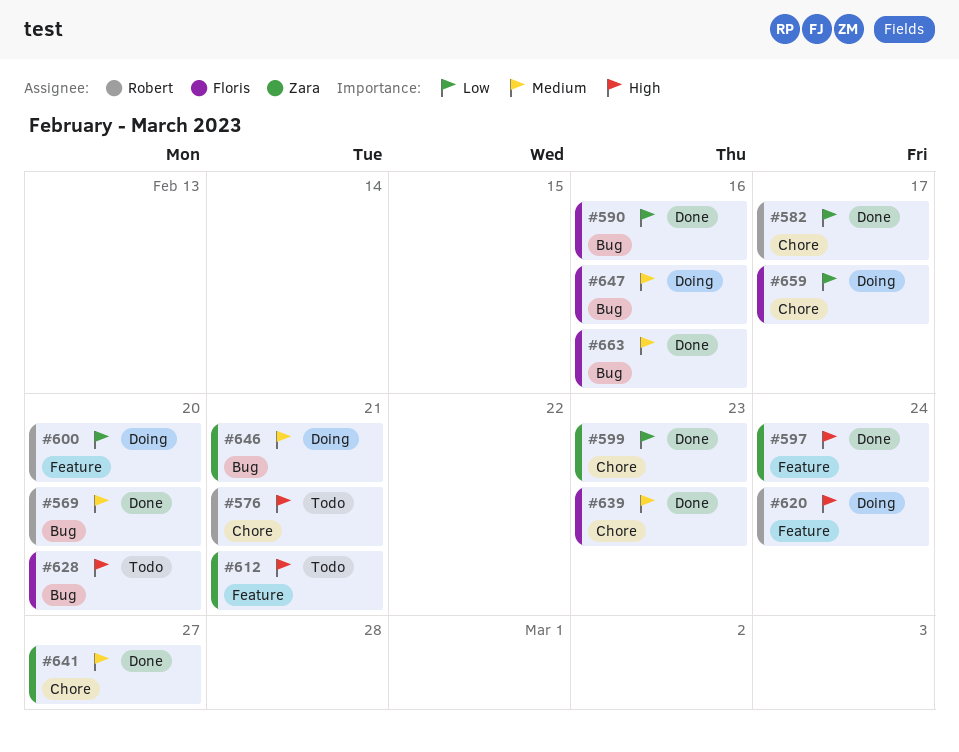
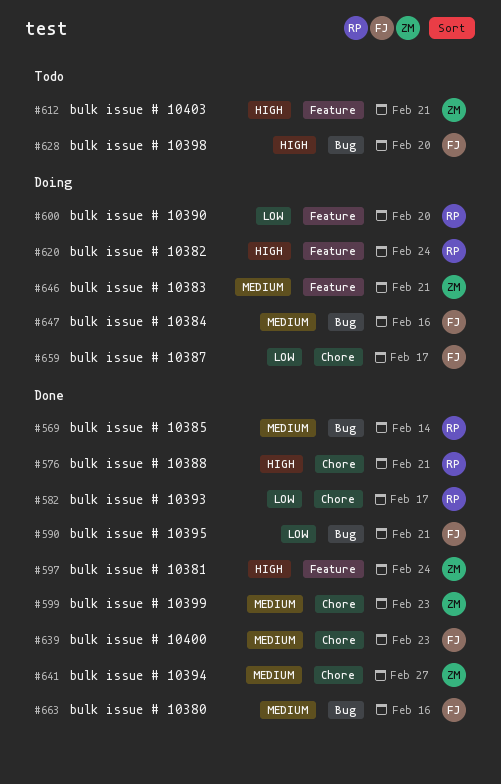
#569, due: Feb 20 -> Feb 14
#576, status: Todo -> Done
#590, due: Feb 16 -> Feb 21
#599, priority: Low -> Medium
#646, label: Bug -> Feature

